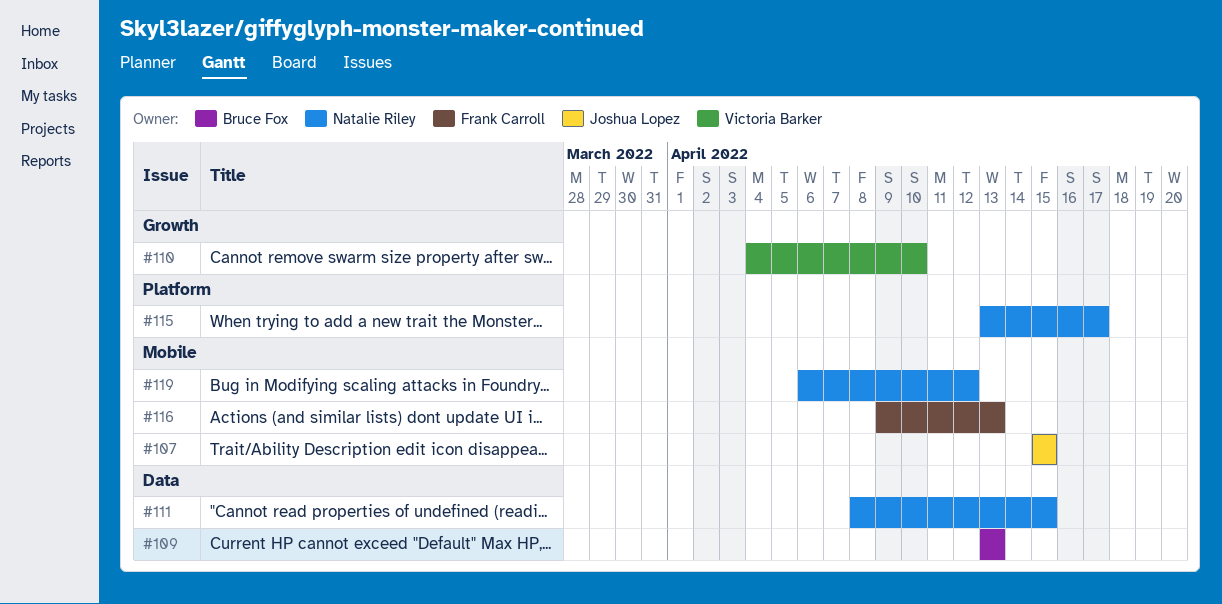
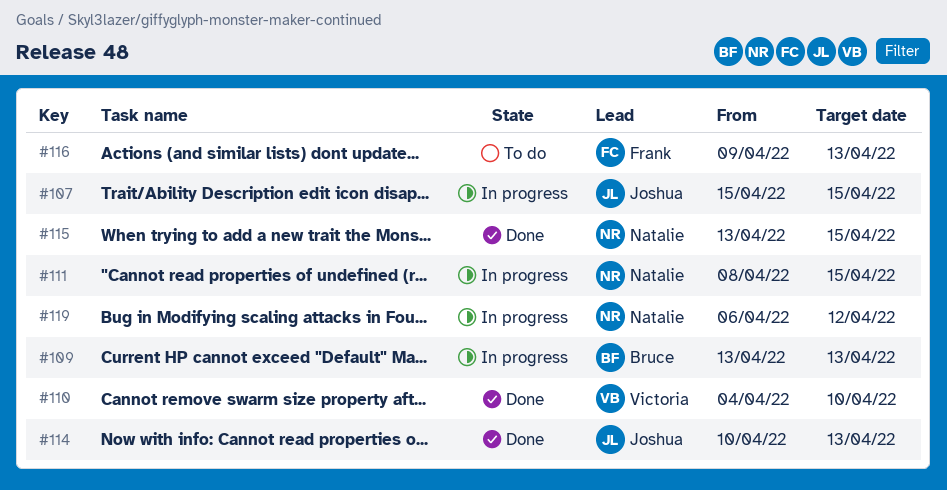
#114: none -> present
#115, due: Apr 17 -> Apr 15

